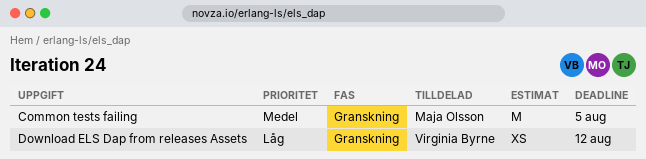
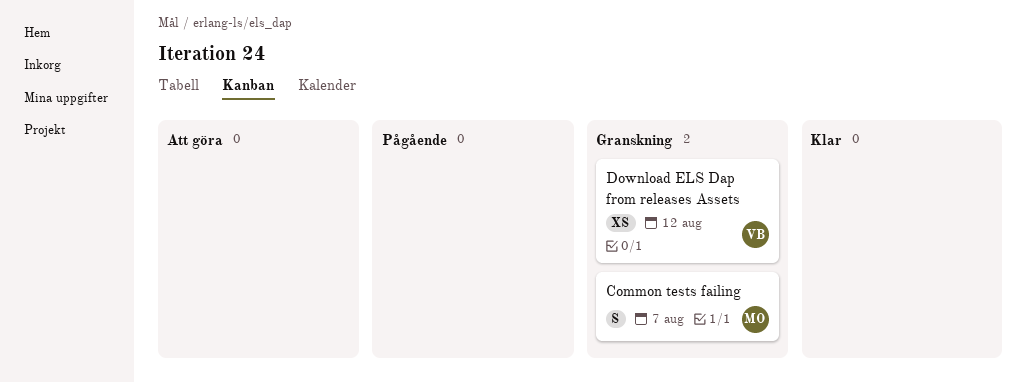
Common tests failing, estimate: M -> S
Common tests failing, due: Aug 5 -> Aug 7

